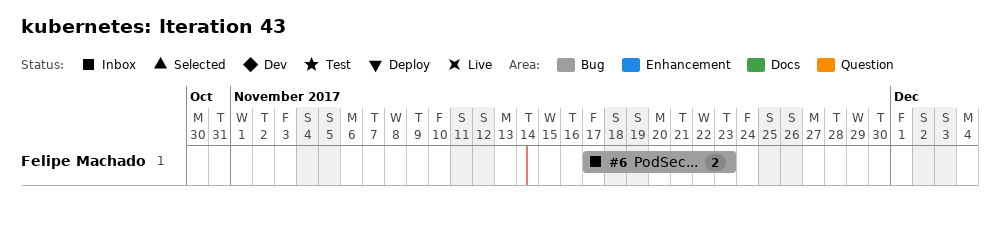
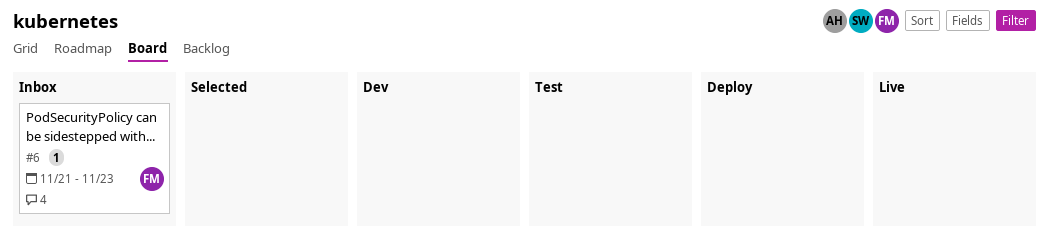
#6, estimate: 2 -> 1
#6, start: Nov 17 -> Nov 21

